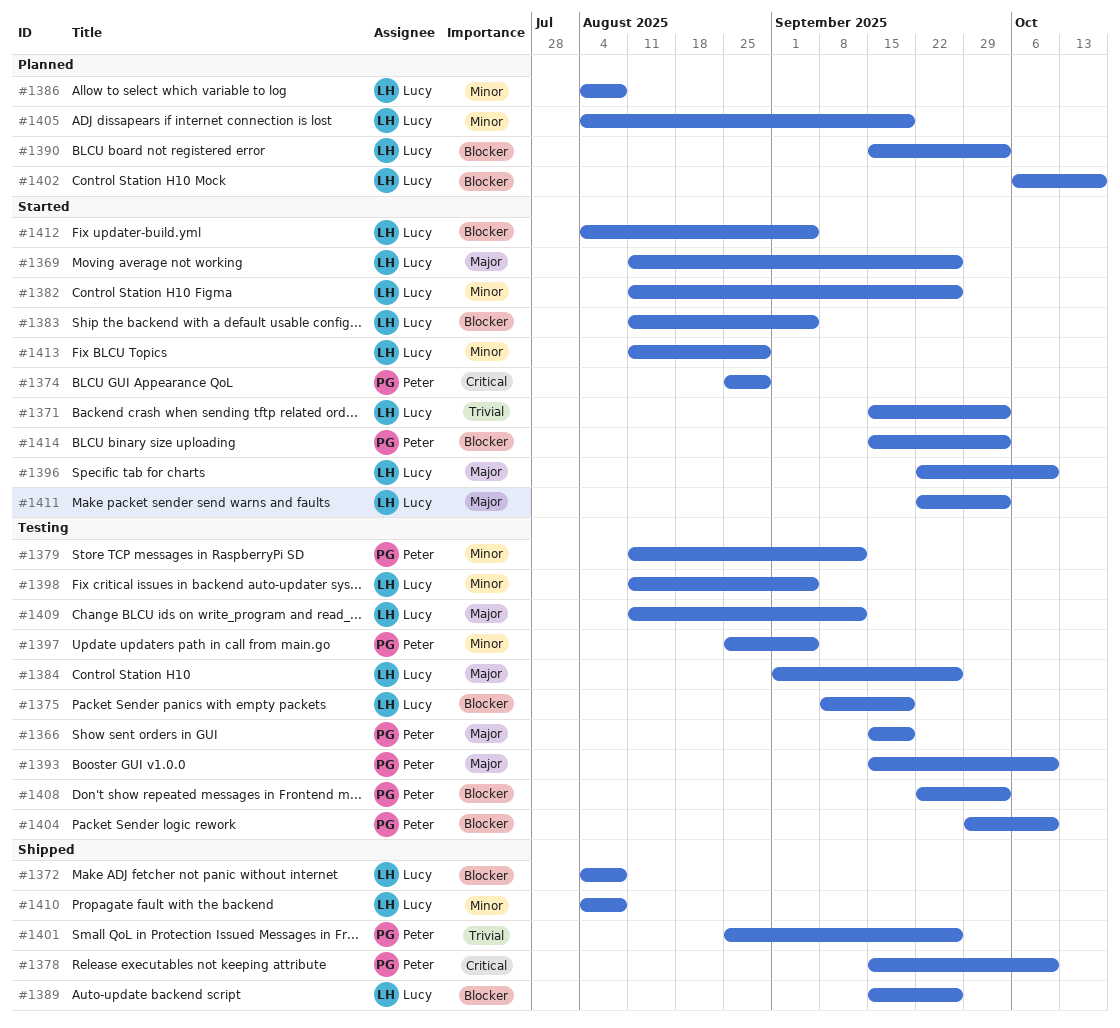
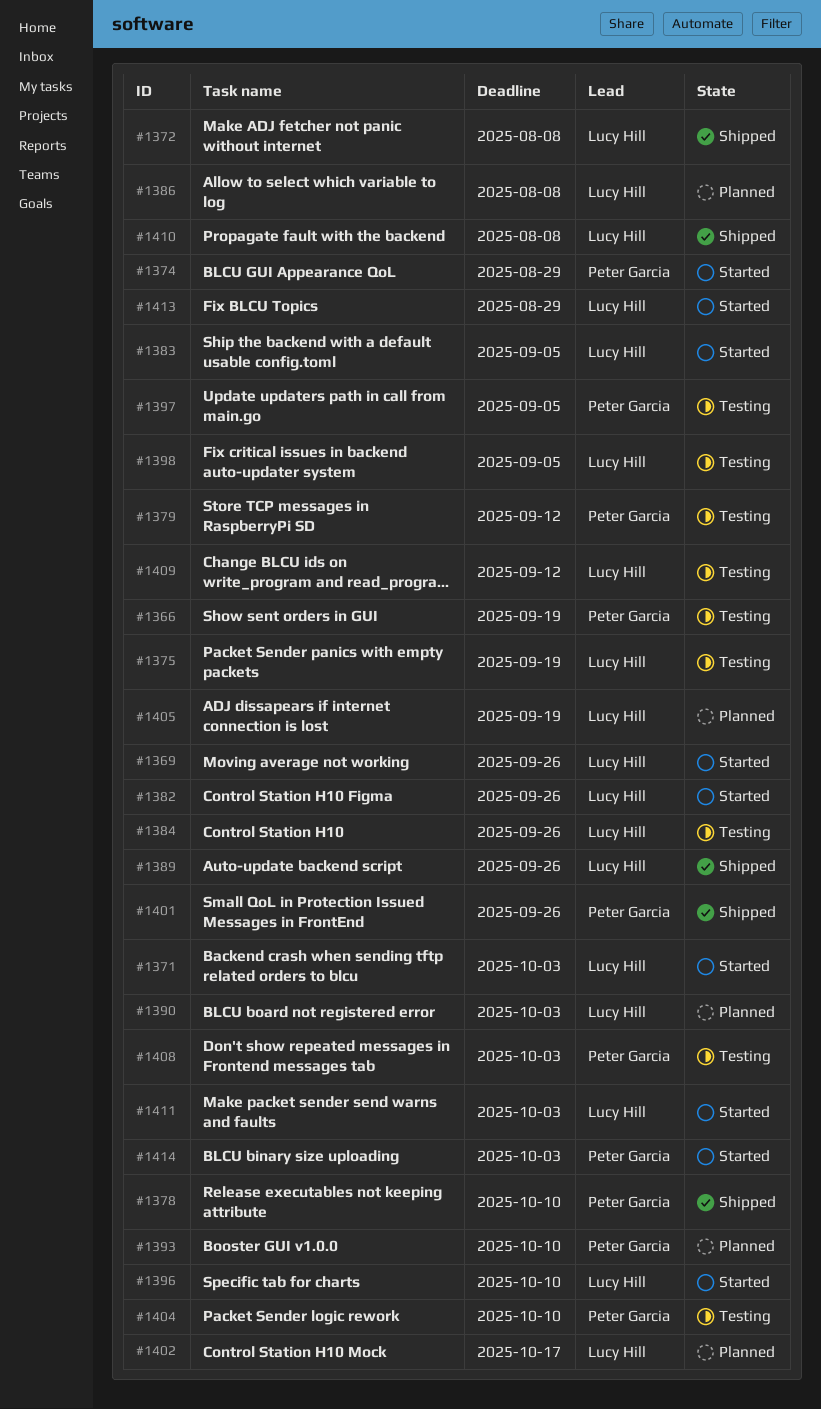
#1393, status: Testing -> Planned
#1412: present -> none

